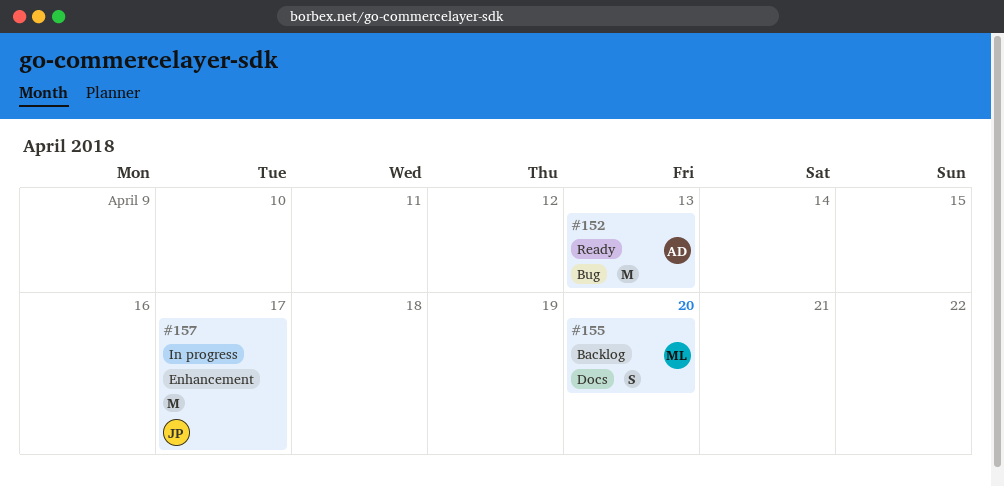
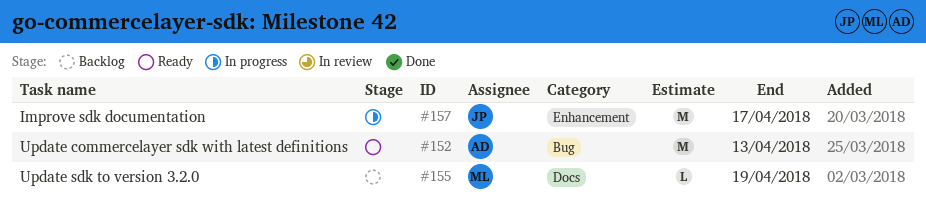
#155, estimate: S -> L
#155, due: Apr 20 -> Apr 19

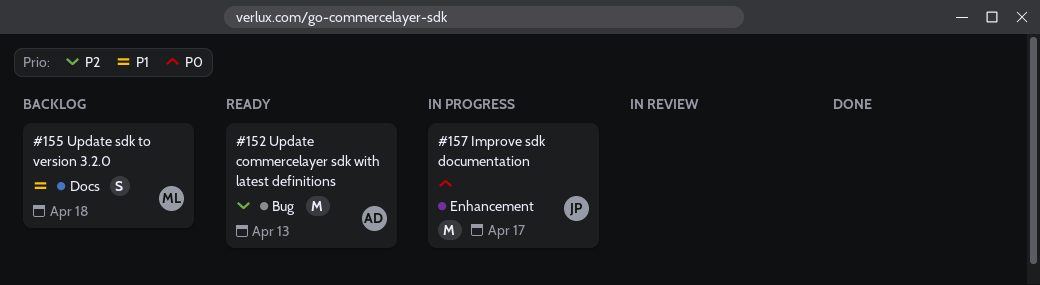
#155, estimate: L -> S
#155, due: Apr 19 -> Apr 18

